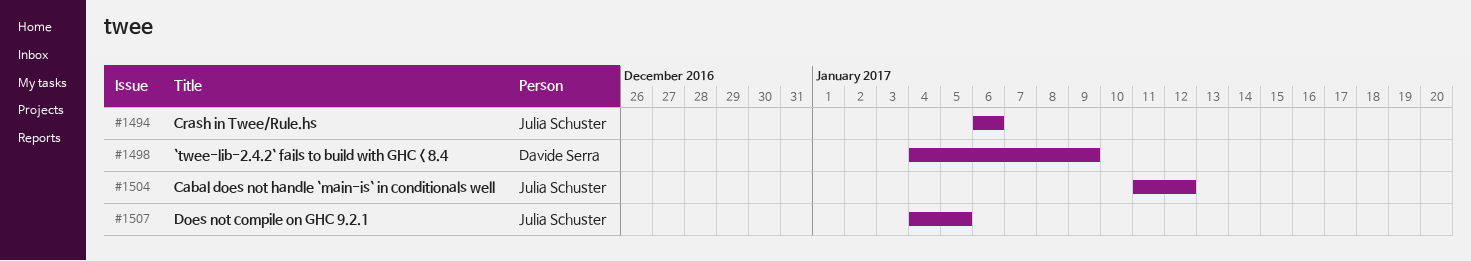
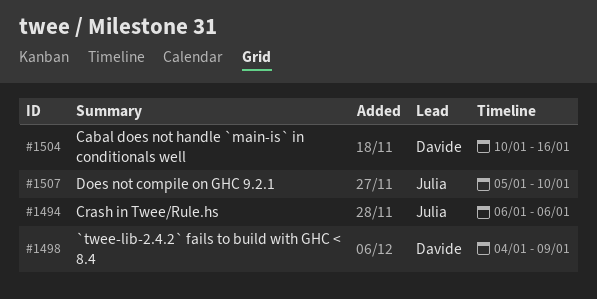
#1504, owner: Julia Schuster -> Davide Serra
#1504, start: Jan 11 -> Jan 10
#1504, due: Jan 12 -> Jan 16
#1507, start: Jan 4 -> Jan 5
#1507, due: Jan 5 -> Jan 10

